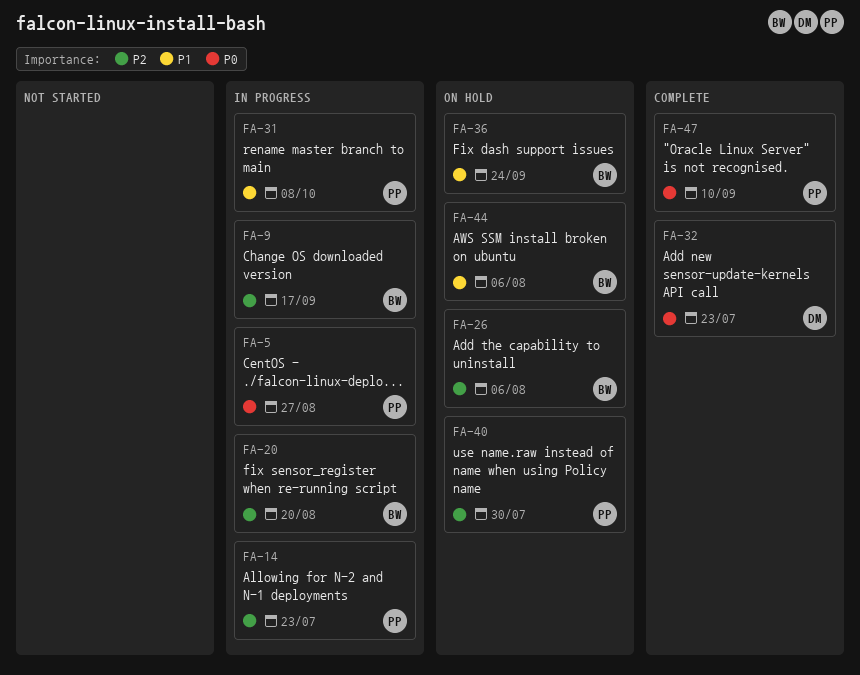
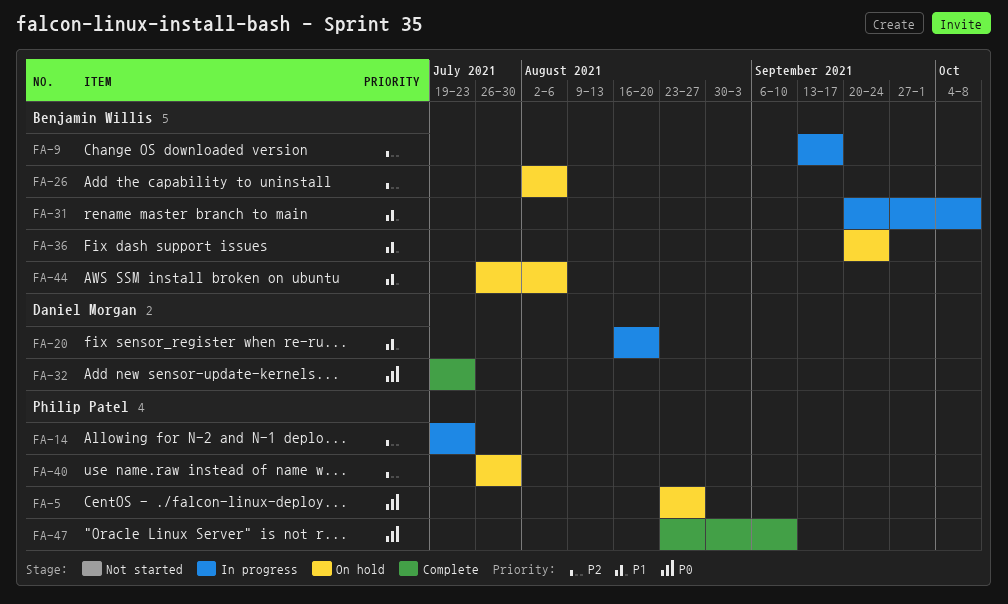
FA-5, status: In progress -> On hold
FA-20, owner: Benjamin Willis -> Daniel Morgan
FA-20, priority: P2 -> P1
FA-31, owner: Philip Patel -> Benjamin Willis

